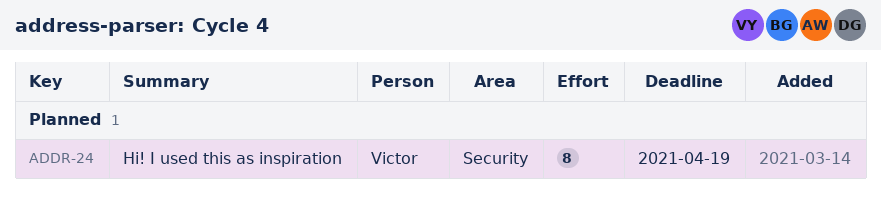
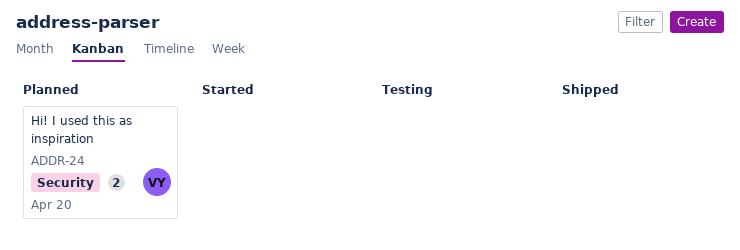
ADDR-24, estimate: 8 -> 2
ADDR-24, due: Apr 19 -> Apr 20

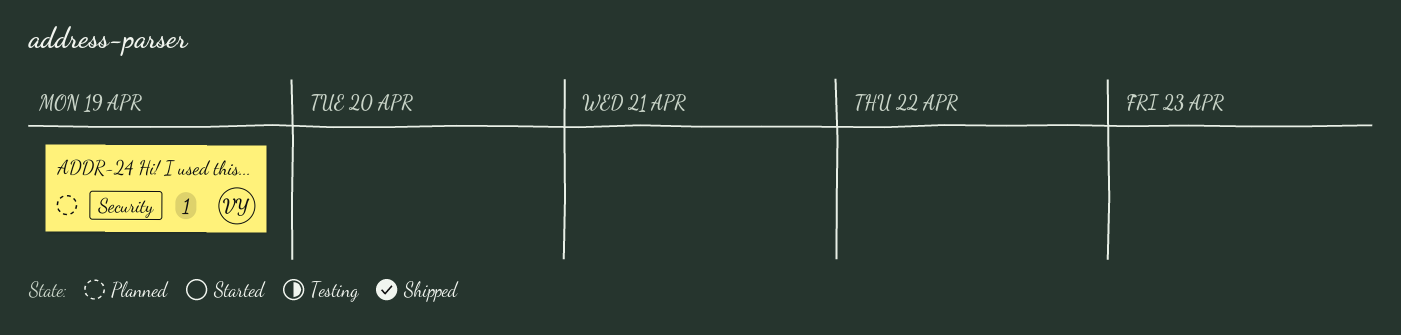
ADDR-24, estimate: 2 -> 1
ADDR-24, due: Apr 20 -> Apr 19

